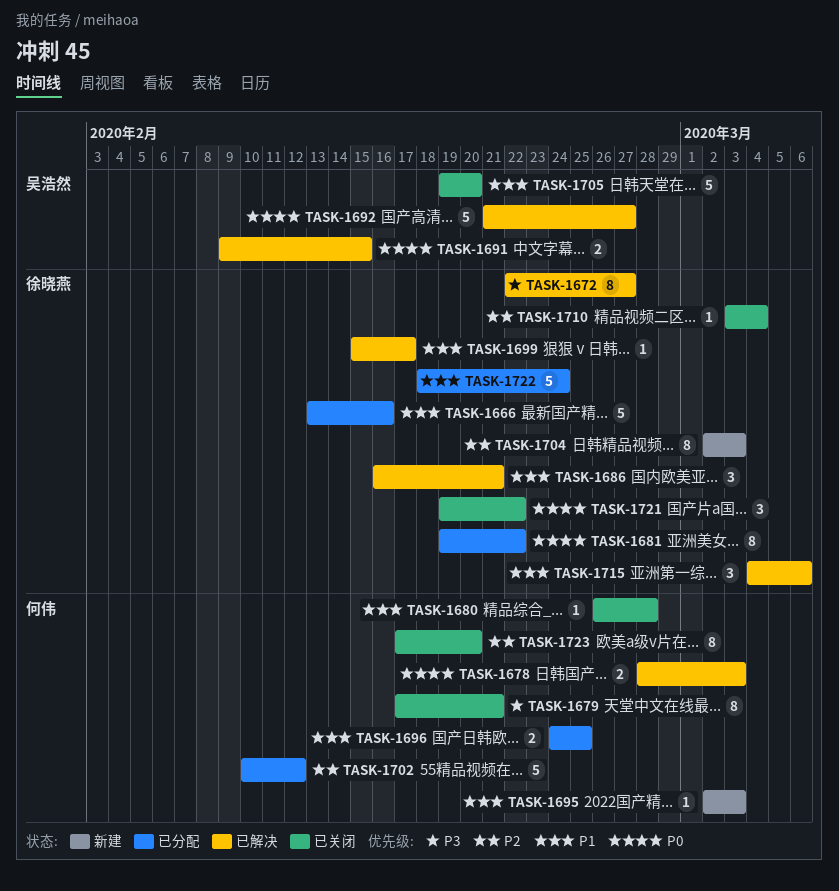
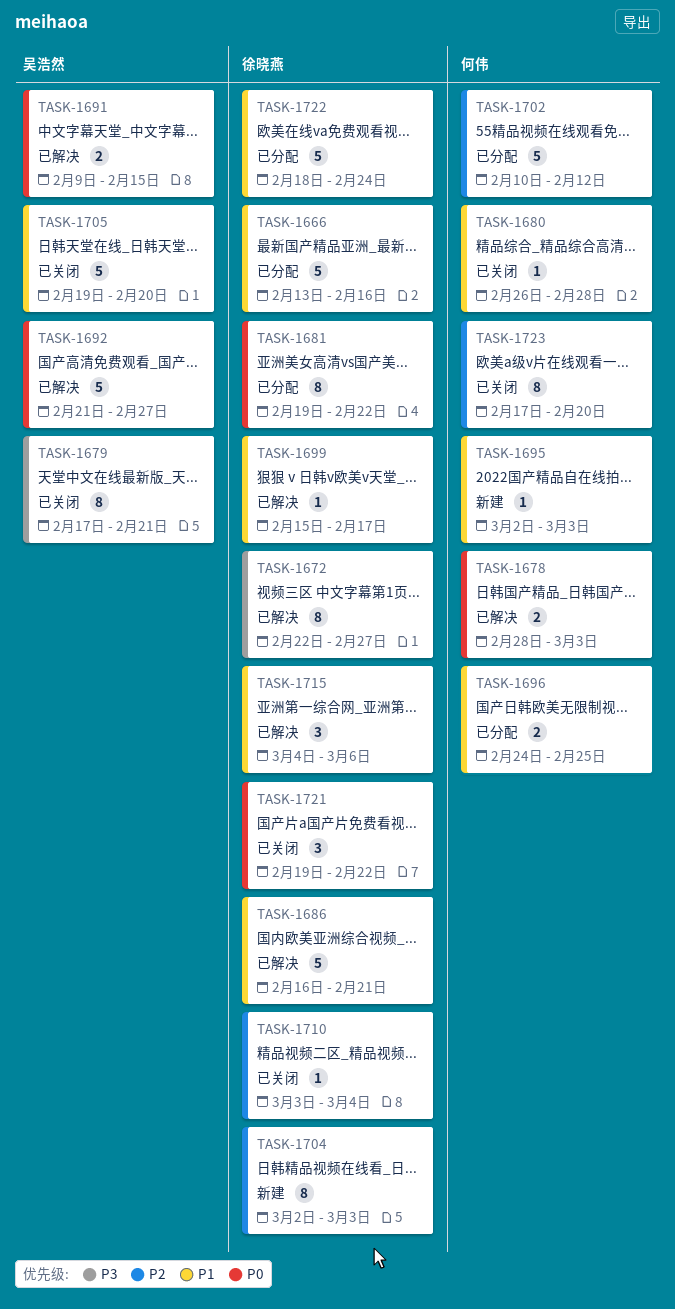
TASK-1679, owner: 何伟 -> 吴浩然
TASK-1686, estimate: 3 -> 5

